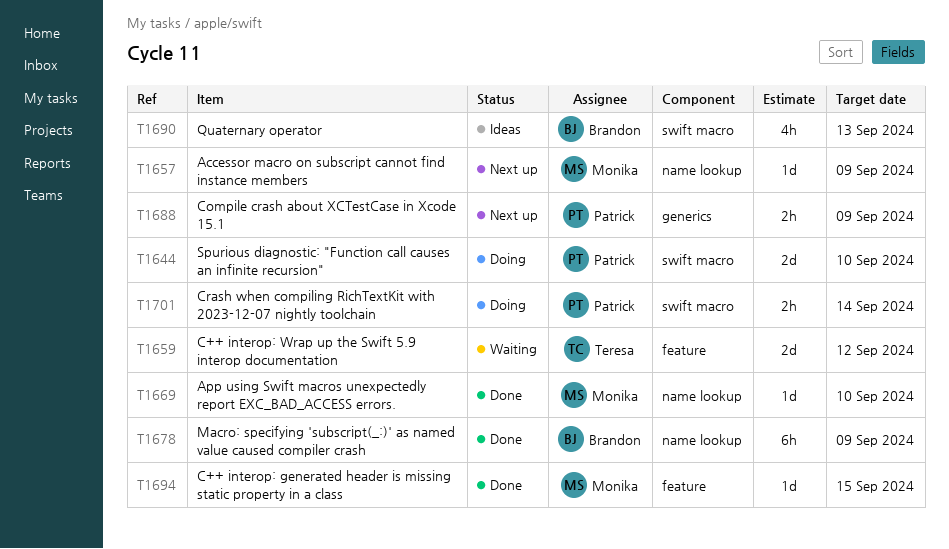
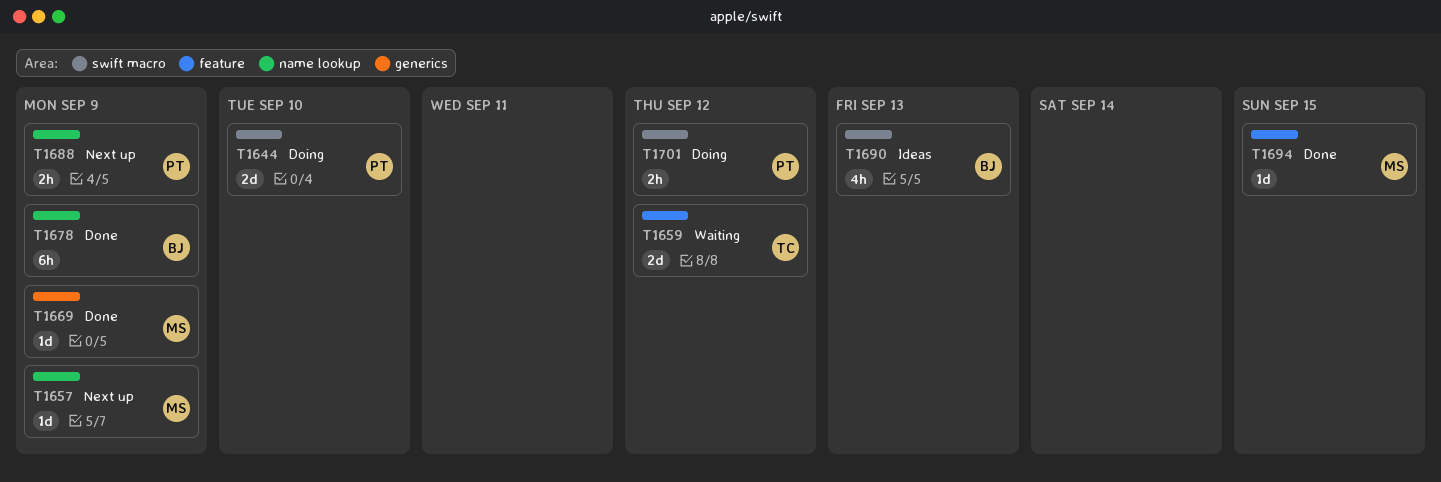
T1669, label: name lookup -> generics
T1669, due: Sep 10 -> Sep 9
T1688, label: generics -> name lookup
T1701, due: Sep 14 -> Sep 12

